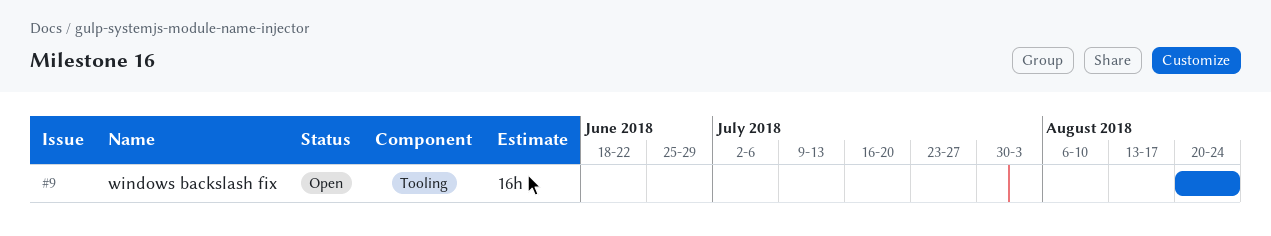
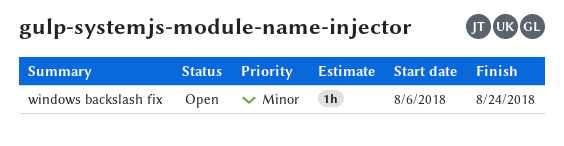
windows backslash fix, estimate: 16h -> 1h
windows backslash fix, start: Aug 20 -> Aug 6

